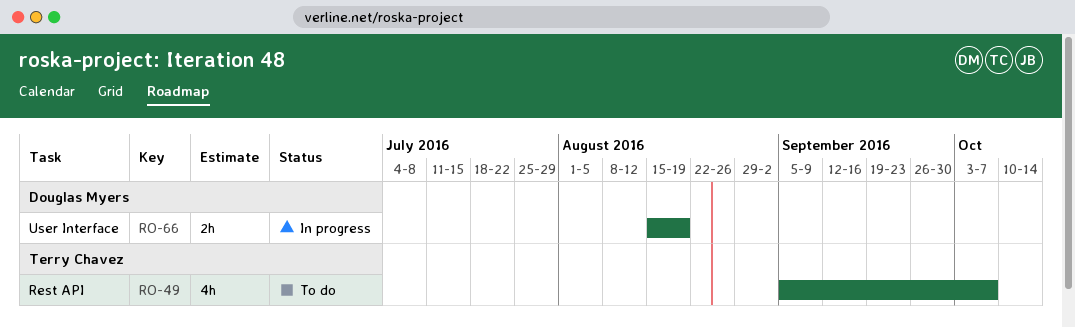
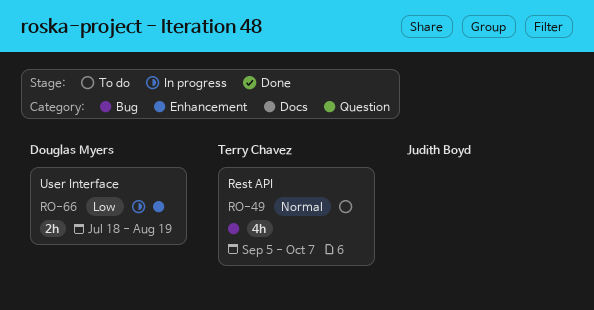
RO-66, start: Aug 15 -> Jul 18

